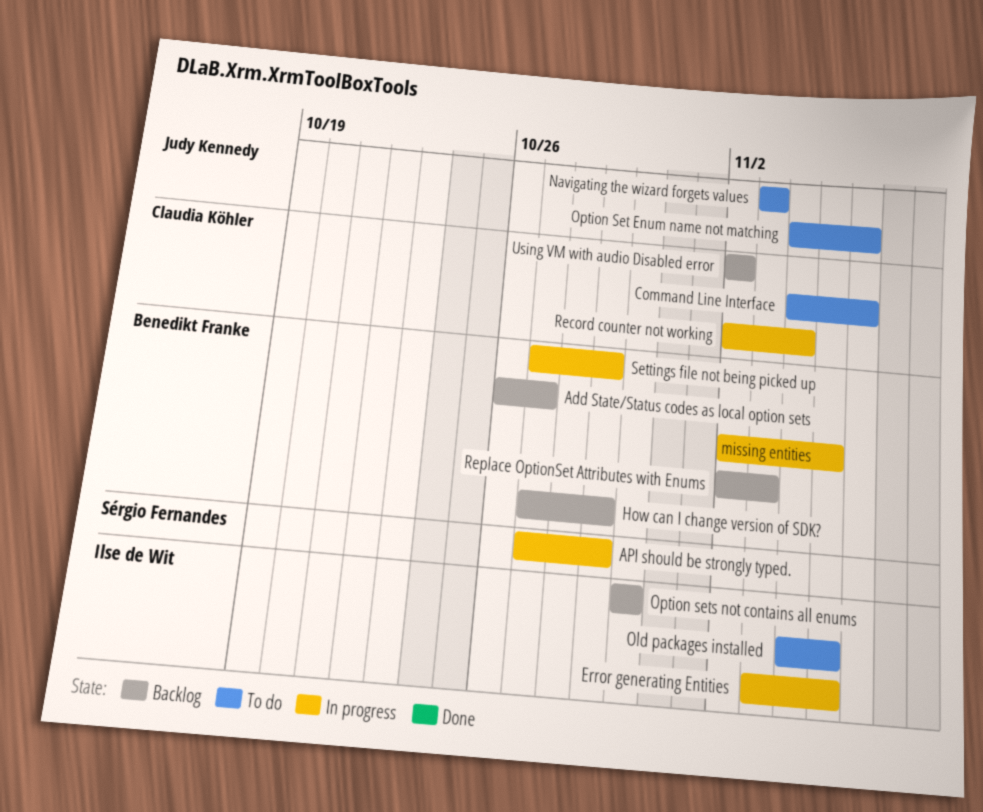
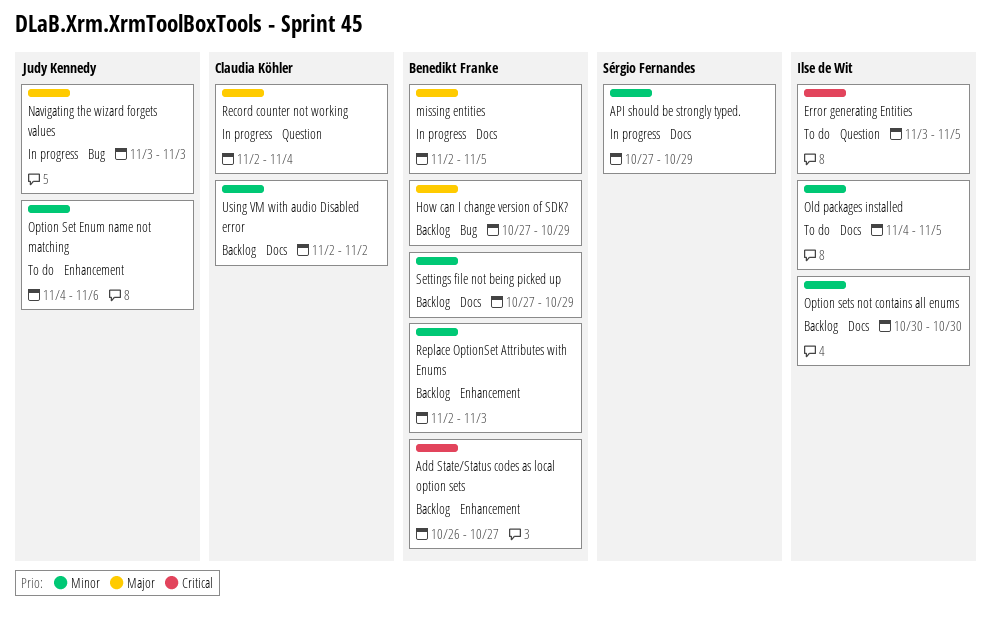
Command Line Interface: present -> none
Error generating Entities, status: In progress -> To do
Navigating the wizard forgets values, status: To do -> In progress
Settings file not being picked up, status: In progress -> Backlog

